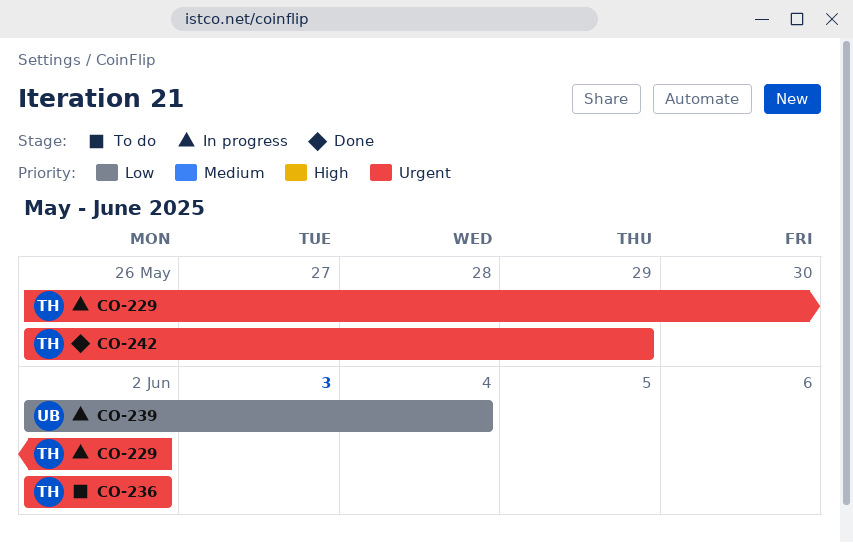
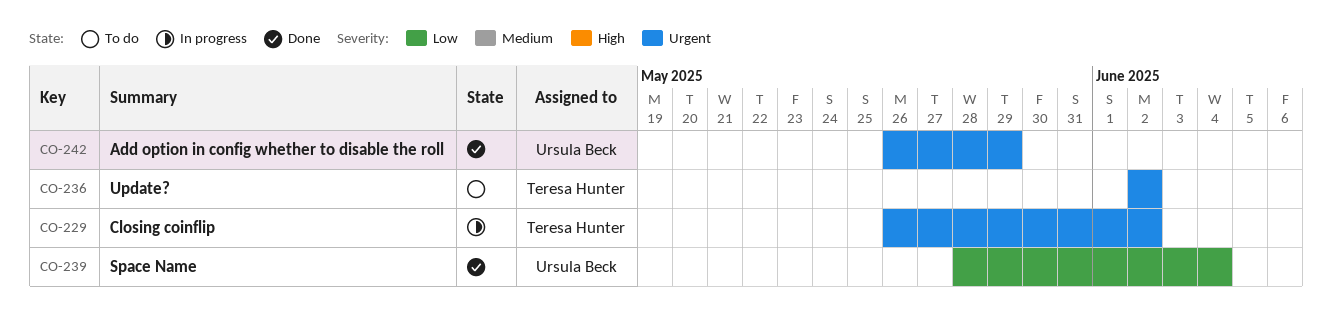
CO-239, status: In progress -> Done
CO-239, start: Jun 2 -> May 28
CO-242, owner: Teresa Hunter -> Ursula Beck

